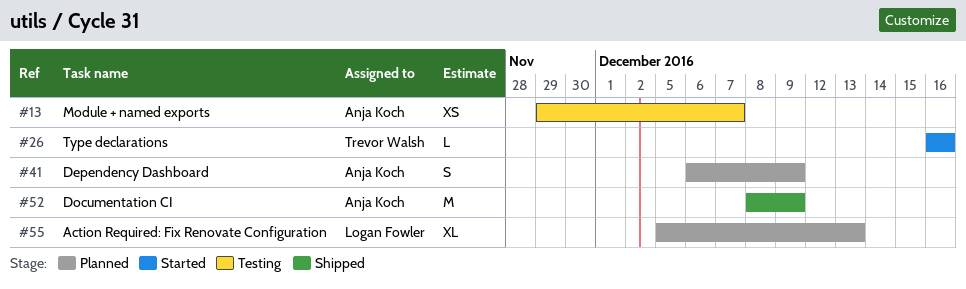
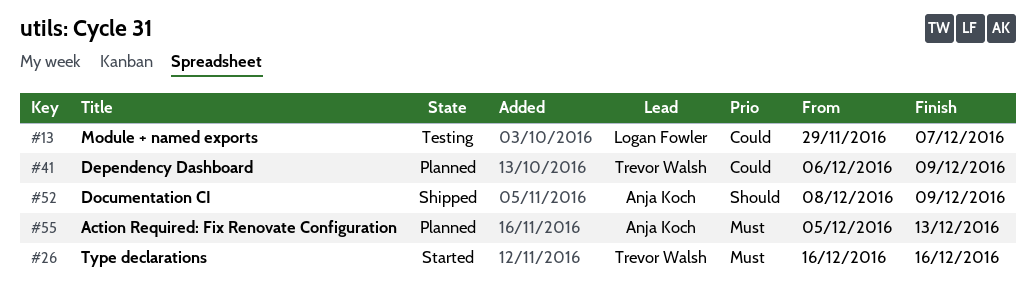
#13, owner: Anja Koch -> Logan Fowler
#41, owner: Anja Koch -> Trevor Walsh
#55, owner: Logan Fowler -> Anja Koch

